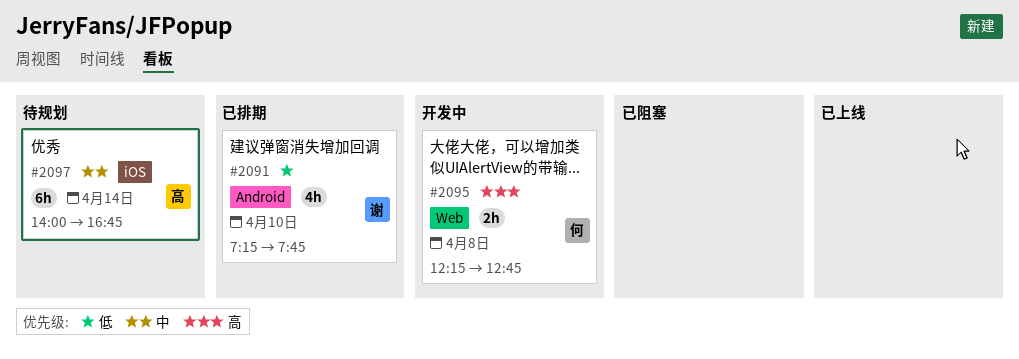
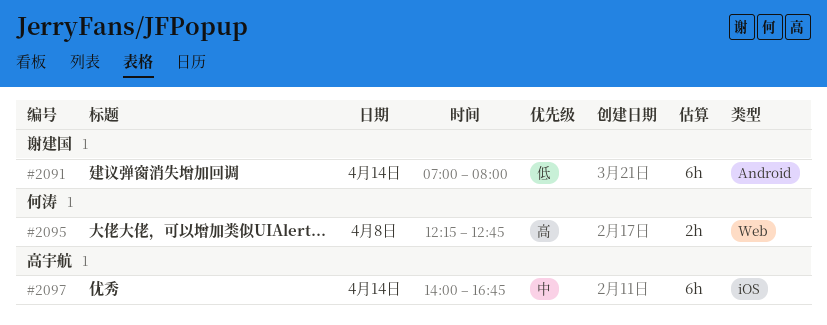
#2091, estimate: 4h -> 6h
#2091, day: Apr 10 -> Apr 14
#2091, begins: 07:15 -> 07:00
#2091, ends: 07:45 -> 08:00

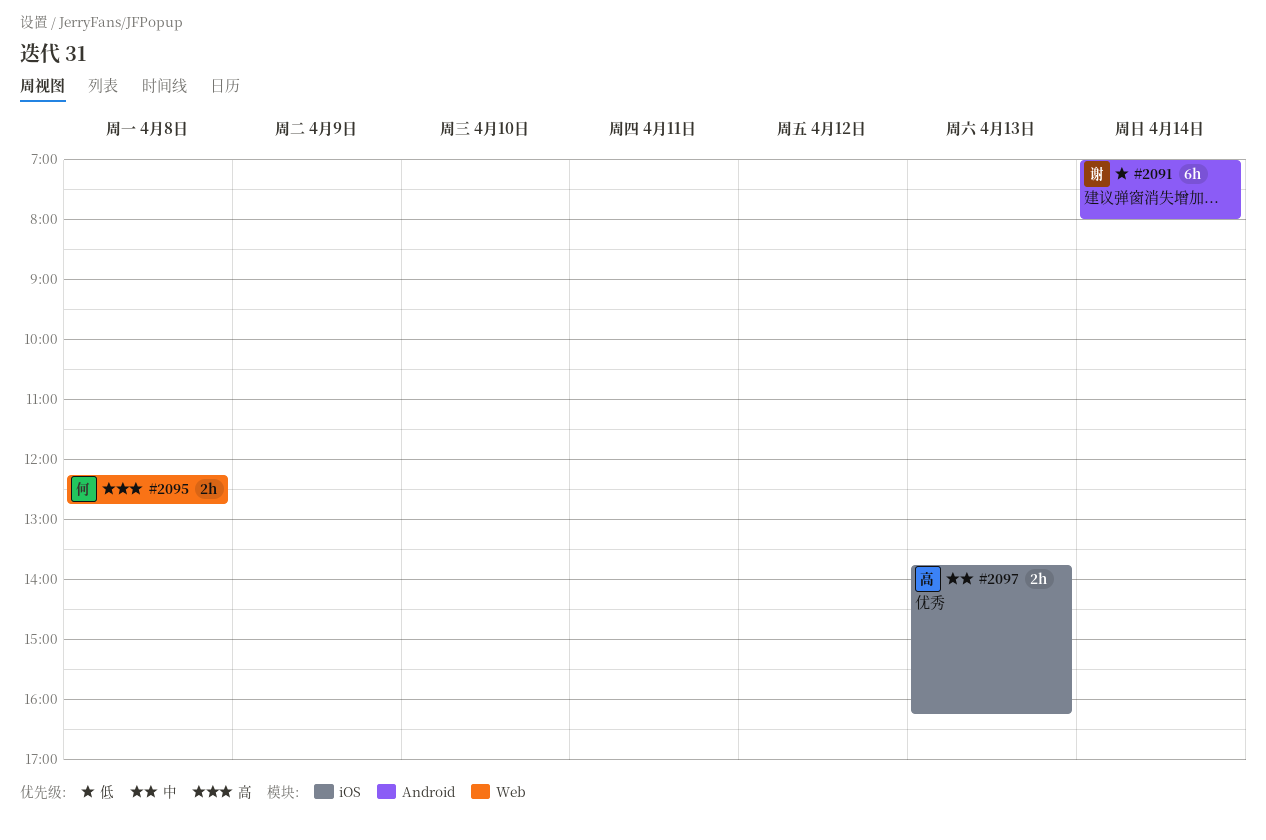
#2097, estimate: 6h -> 2h
#2097, day: Apr 14 -> Apr 13
#2097, begins: 14:00 -> 13:45
#2097, ends: 16:45 -> 16:15

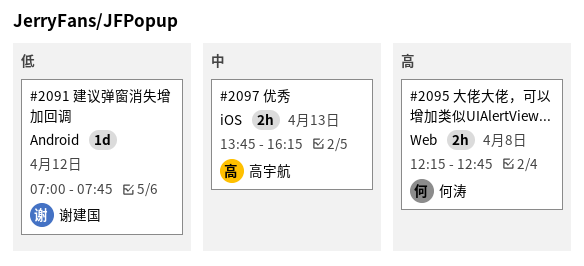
#2091, estimate: 6h -> 1d
#2091, day: Apr 14 -> Apr 12
#2091, ends: 08:00 -> 07:45

